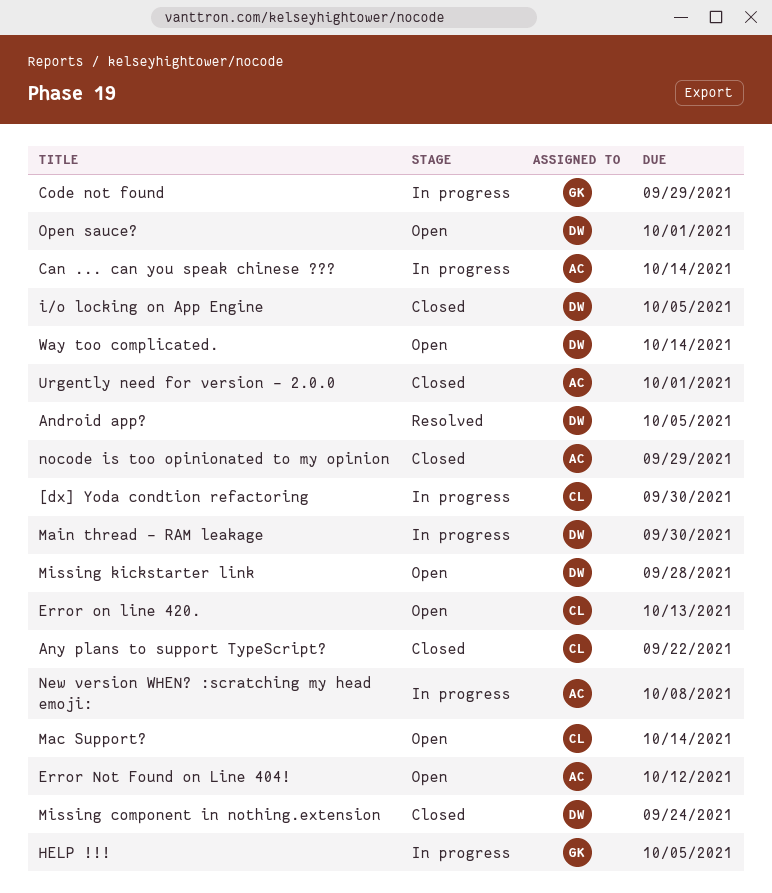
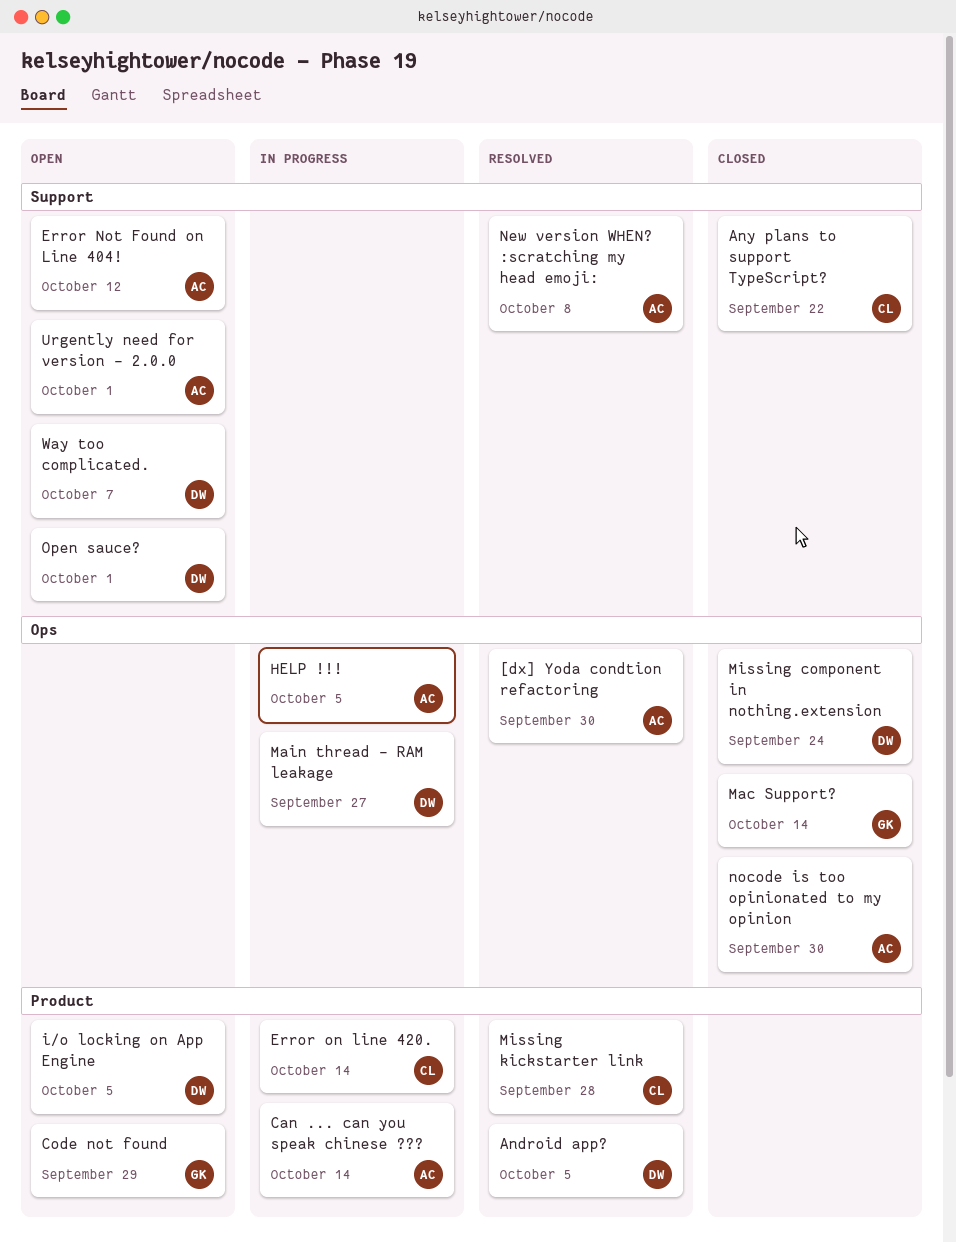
[dx] Yoda condtion refactoring, status: In progress -> Resolved
[dx] Yoda condtion refactoring, owner: CL -> AC
Code not found, status: In progress -> Open
Error on line 420., status: Open -> In progress
Error on line 420., due: Oct 13 -> Oct 14
HELP !!!, owner: GK -> AC
i/o locking on App Engine, status: Closed -> Open
Mac Support?, status: Open -> Closed
Mac Support?, owner: CL -> GK
Main thread - RAM leakage, due: Sep 30 -> Sep 27
Missing kickstarter link, status: Open -> Resolved
Missing kickstarter link, owner: DW -> CL
New version WHEN? :scratching my head emoji:, status: In progress -> Resolved
nocode is too opinionated to my opinion, due: Sep 29 -> Sep 30
Urgently need for version - 2.0.0, status: Closed -> Open
Way too complicated., due: Oct 14 -> Oct 7

